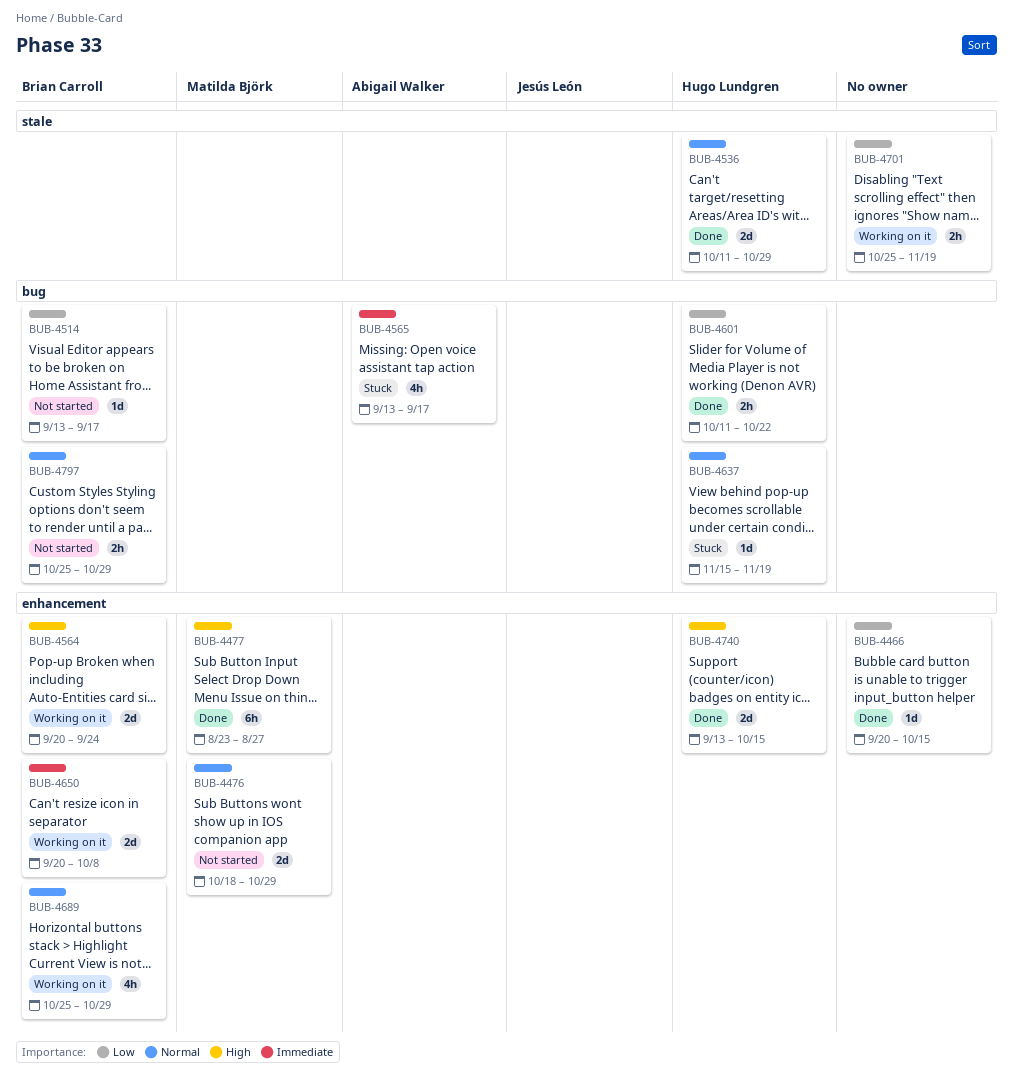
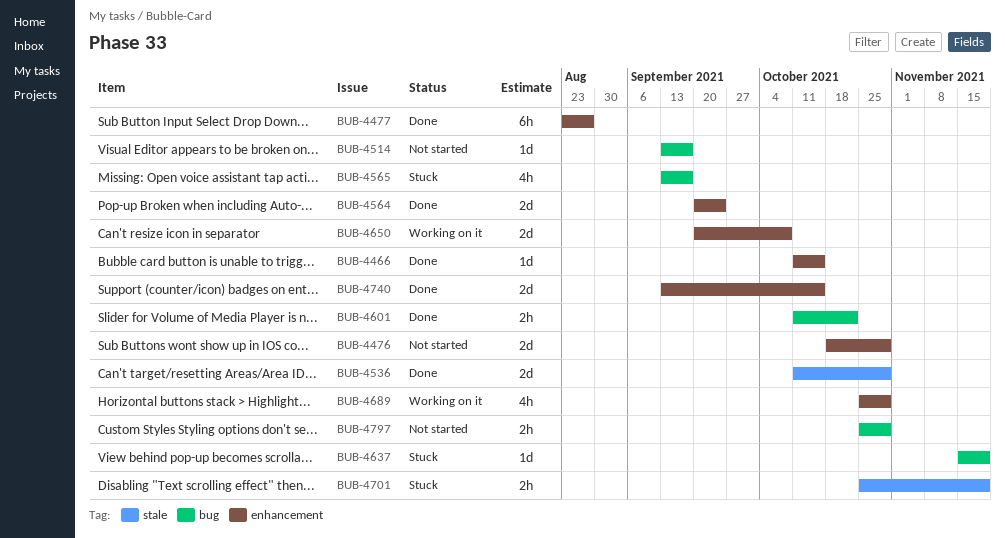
BUB-4466, start: Sep 20 -> Oct 11
BUB-4564, status: Working on it -> Done
BUB-4701, status: Working on it -> Stuck

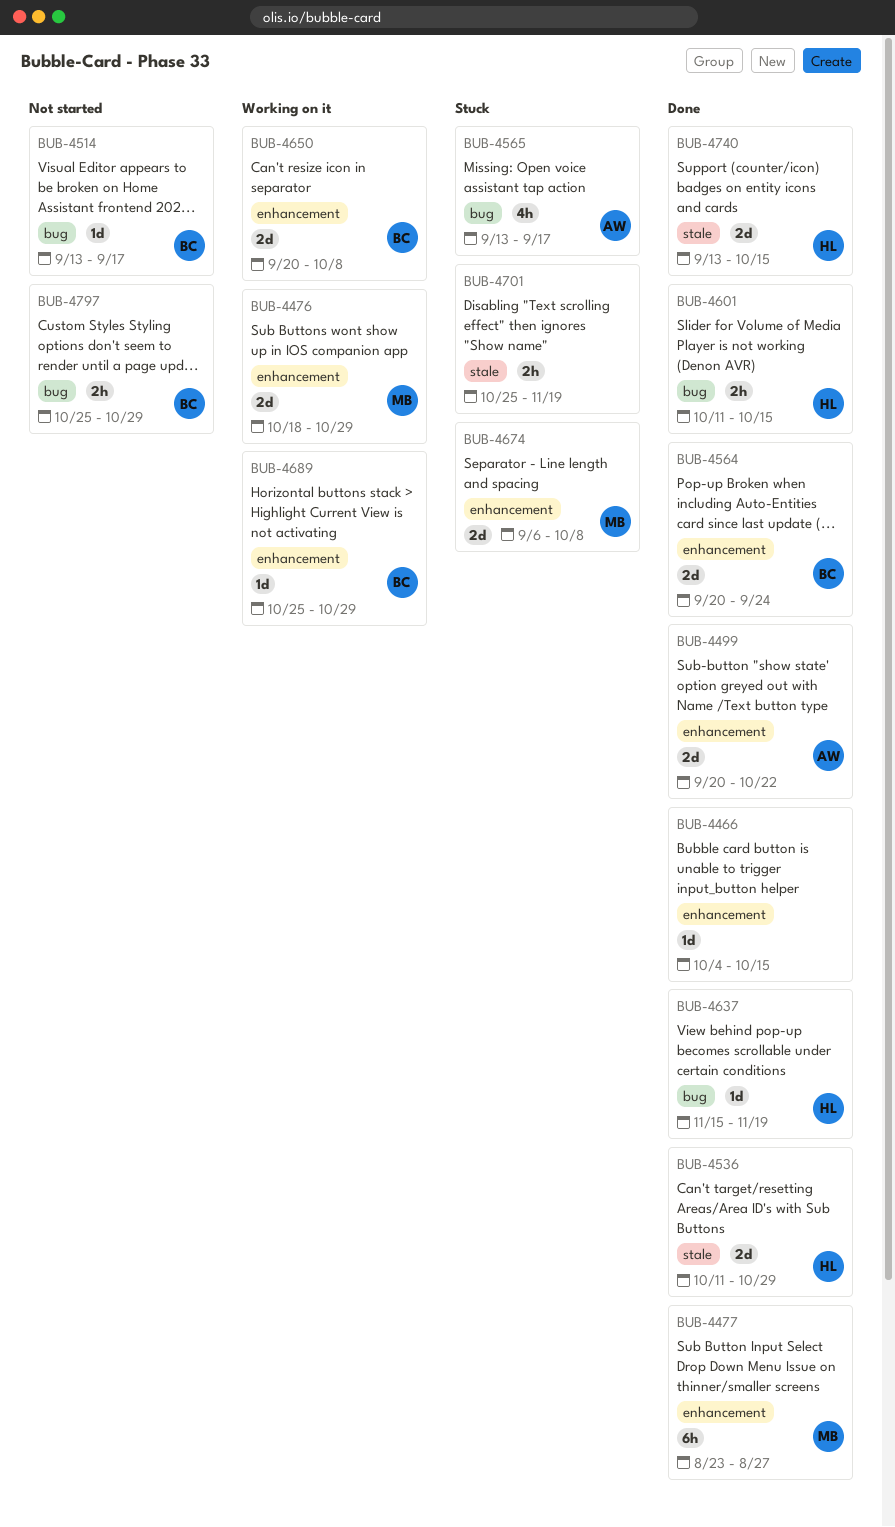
BUB-4466, start: Oct 11 -> Oct 4
BUB-4476, status: Not started -> Working on it
BUB-4499: none -> present
BUB-4601, due: Oct 22 -> Oct 15
BUB-4637, status: Stuck -> Done
BUB-4674: none -> present
BUB-4689, estimate: 4h -> 1d
BUB-4740, label: enhancement -> stale

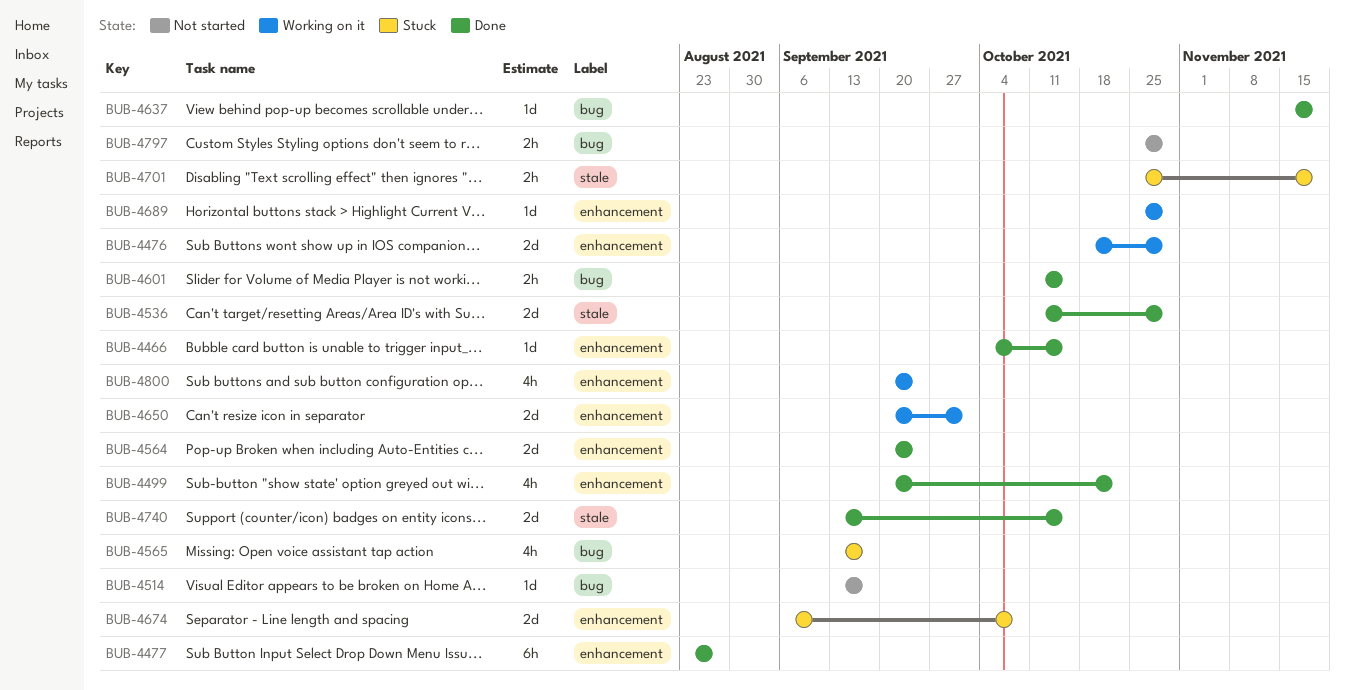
BUB-4499, estimate: 2d -> 4h
BUB-4650, due: Oct 8 -> Oct 1
BUB-4800: none -> present

